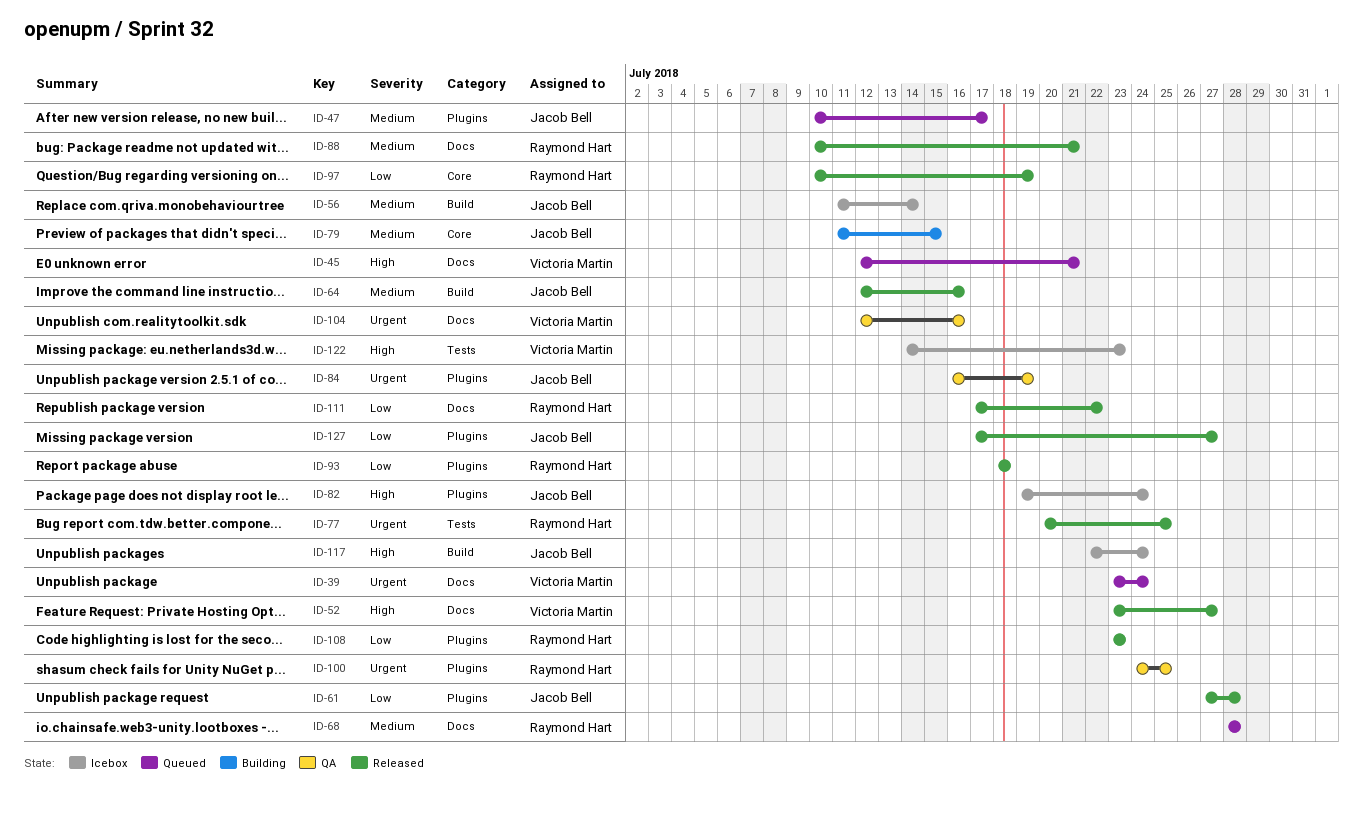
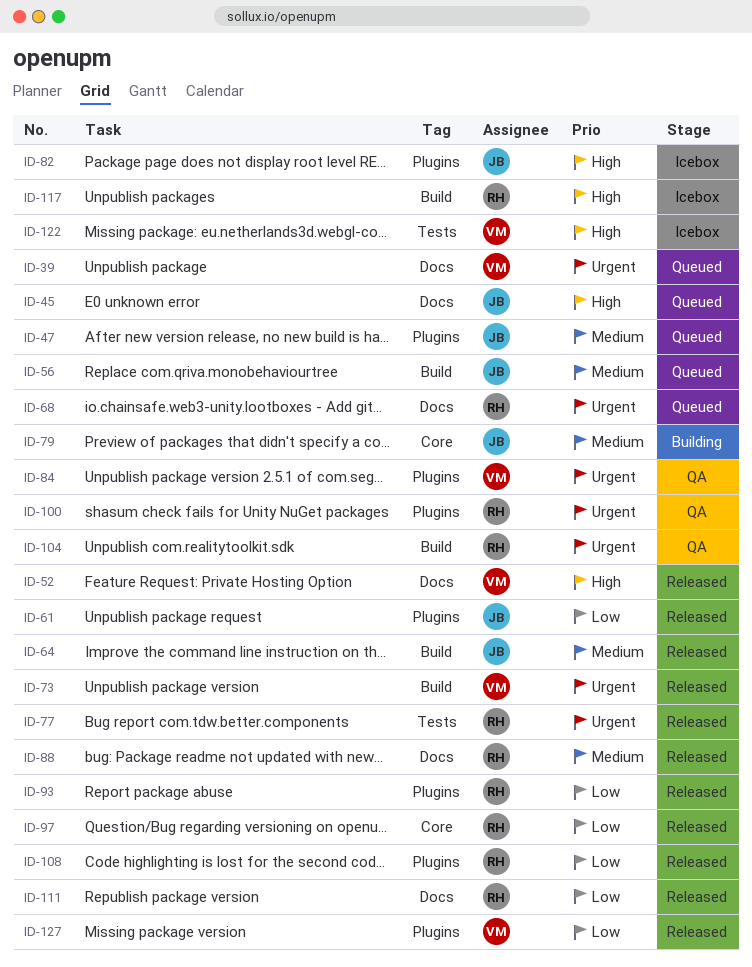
ID-45, owner: Victoria Martin -> Jacob Bell
ID-56, status: Icebox -> Queued
ID-68, priority: Medium -> Urgent
ID-73: none -> present
ID-84, owner: Jacob Bell -> Victoria Martin
ID-104, owner: Victoria Martin -> Raymond Hart
ID-104, label: Docs -> Build
ID-117, owner: Jacob Bell -> Raymond Hart
ID-127, owner: Jacob Bell -> Victoria Martin

